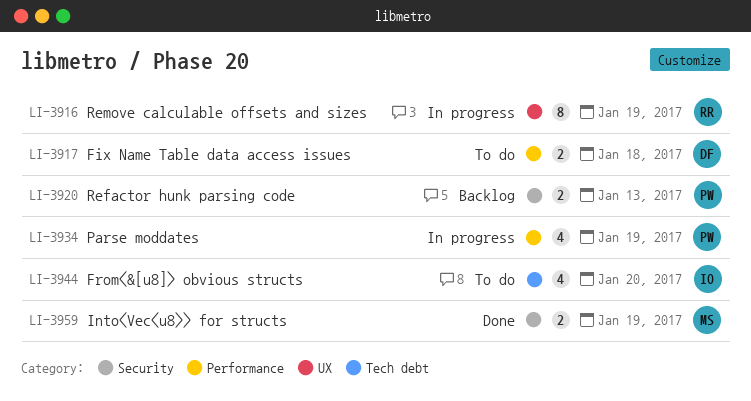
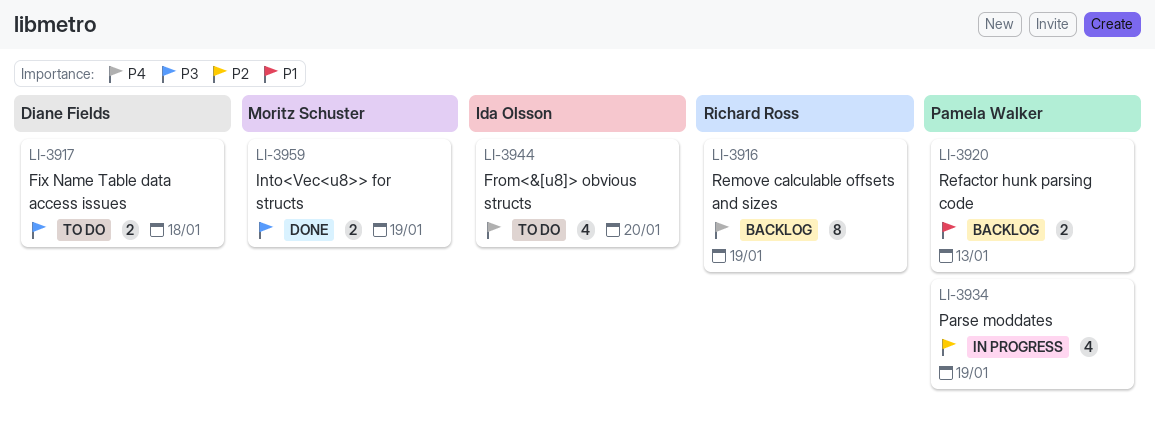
LI-3916, status: In progress -> Backlog

